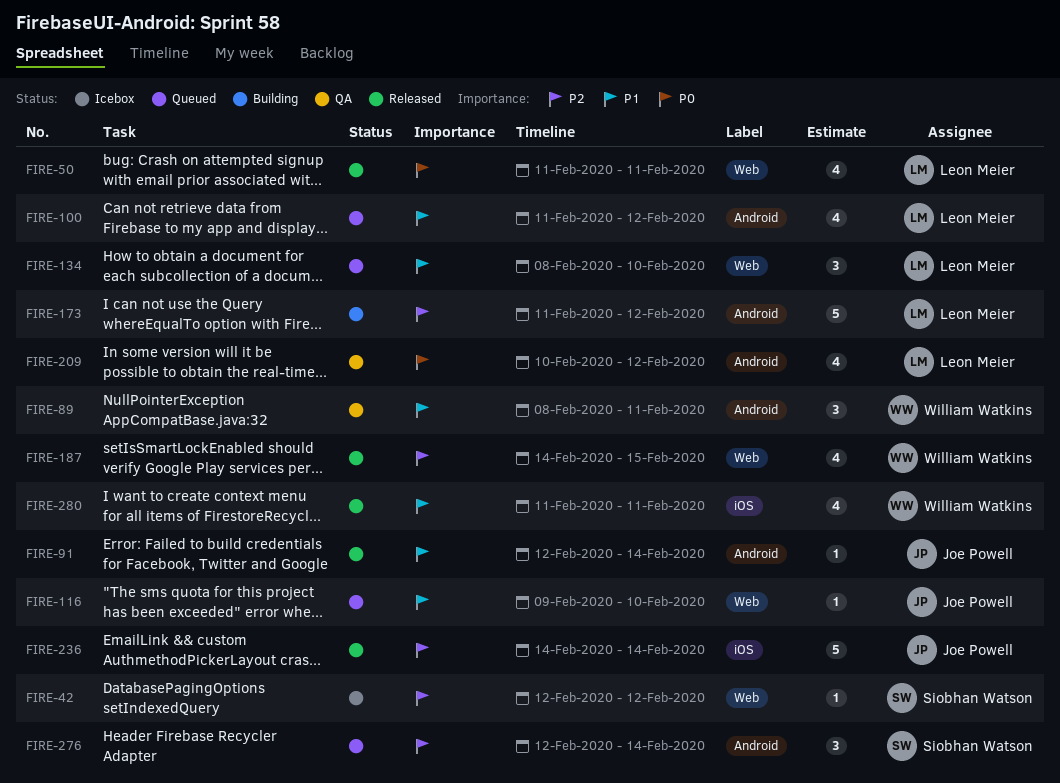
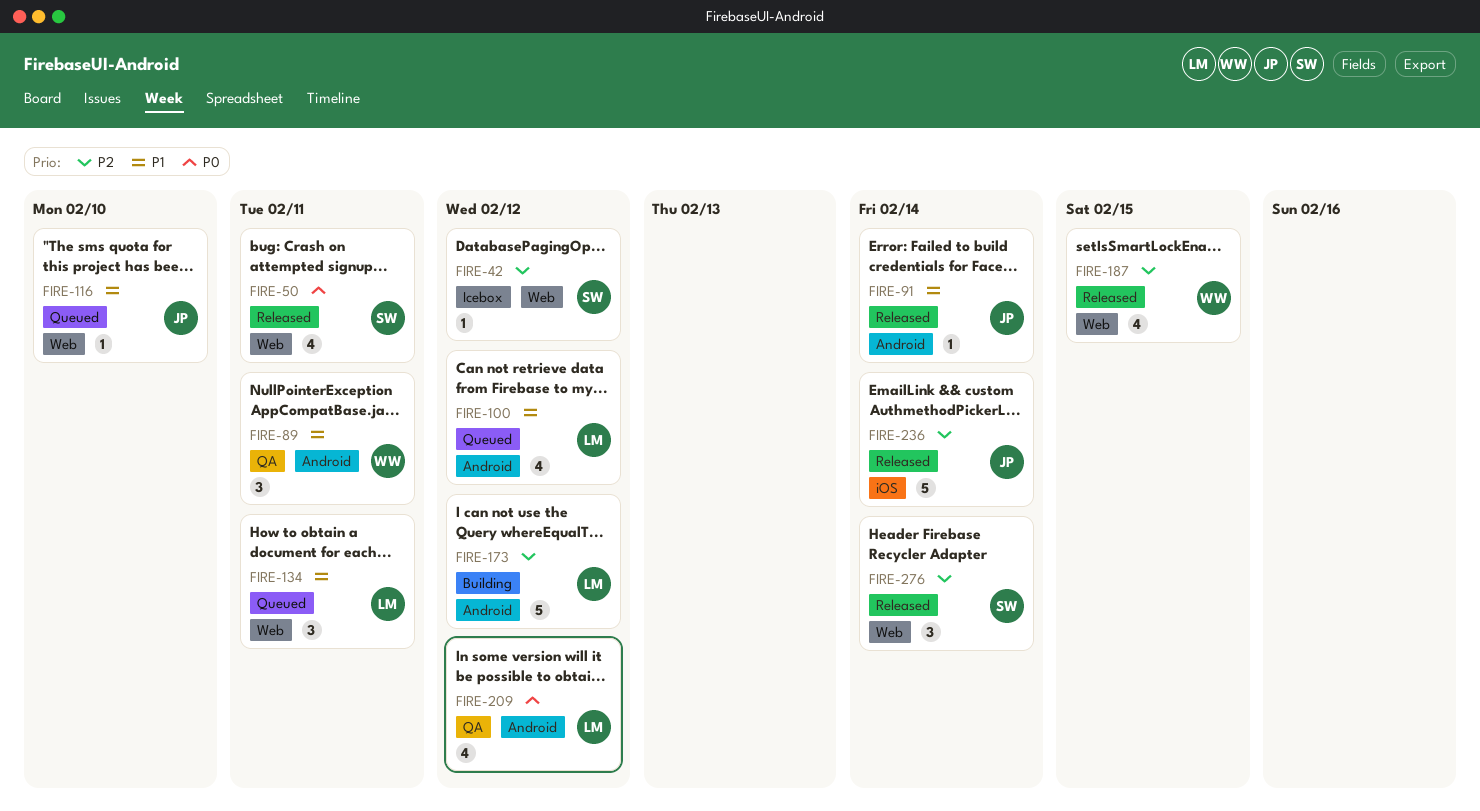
FIRE-50, owner: Leon Meier -> Siobhan Watson
FIRE-134, due: Feb 10 -> Feb 11
FIRE-276, status: Queued -> Released
FIRE-276, label: Android -> Web
FIRE-280: present -> none

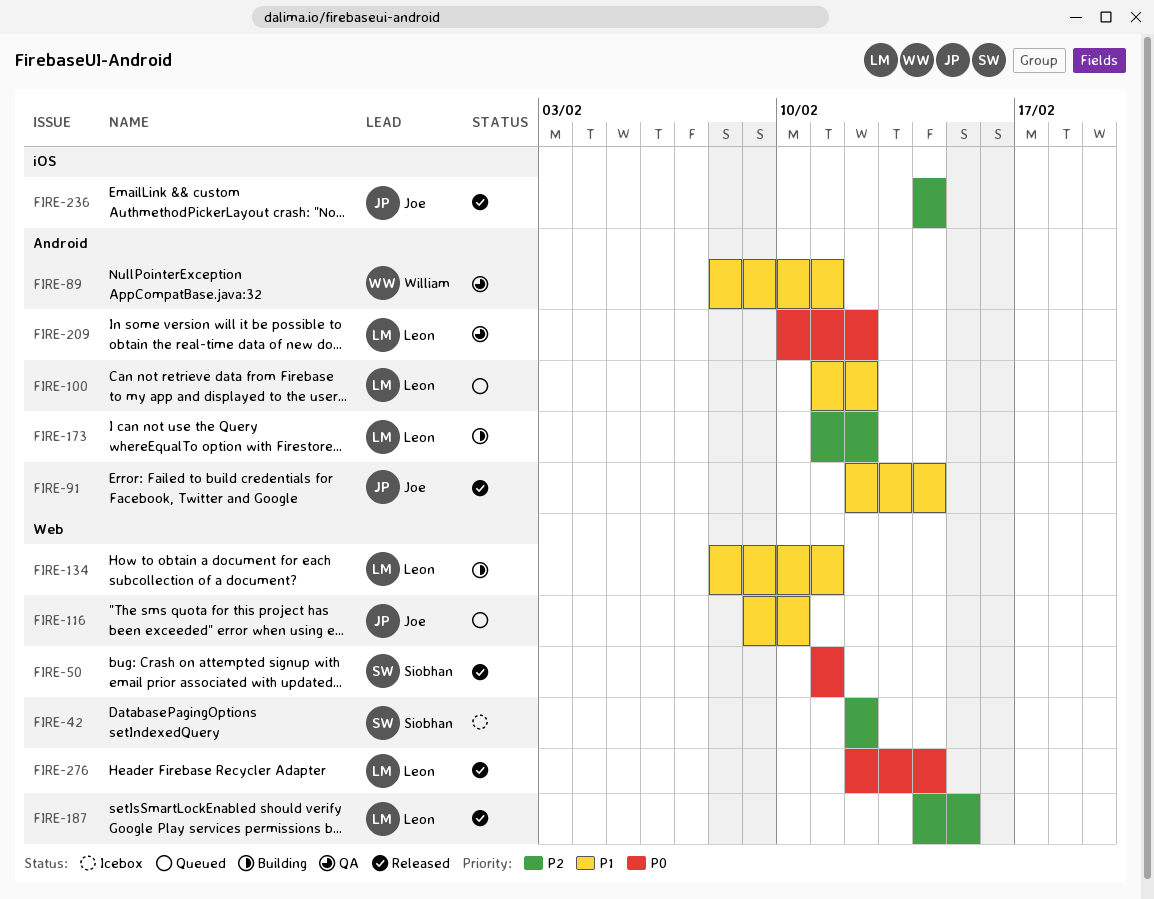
FIRE-134, status: Queued -> Building
FIRE-187, owner: William -> Leon
FIRE-276, owner: Siobhan -> Leon
FIRE-276, priority: P2 -> P0

